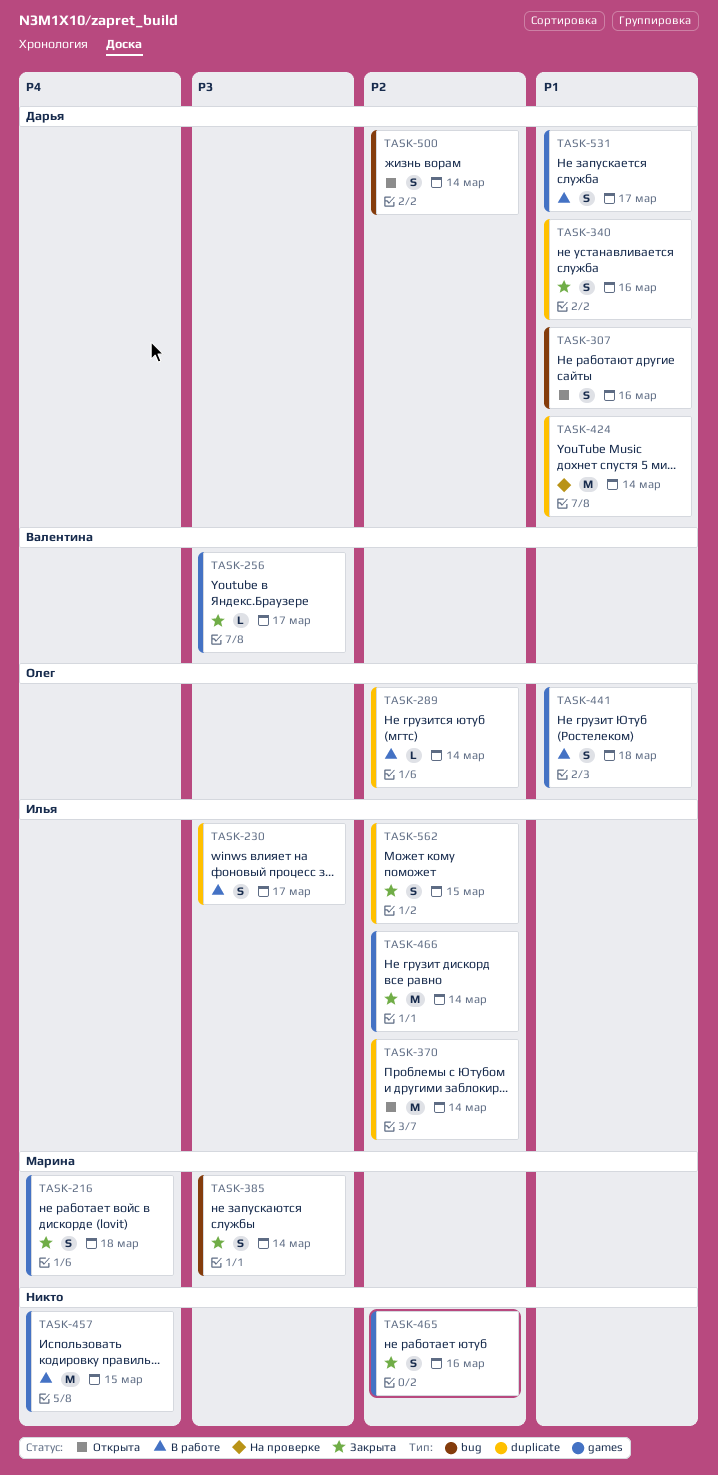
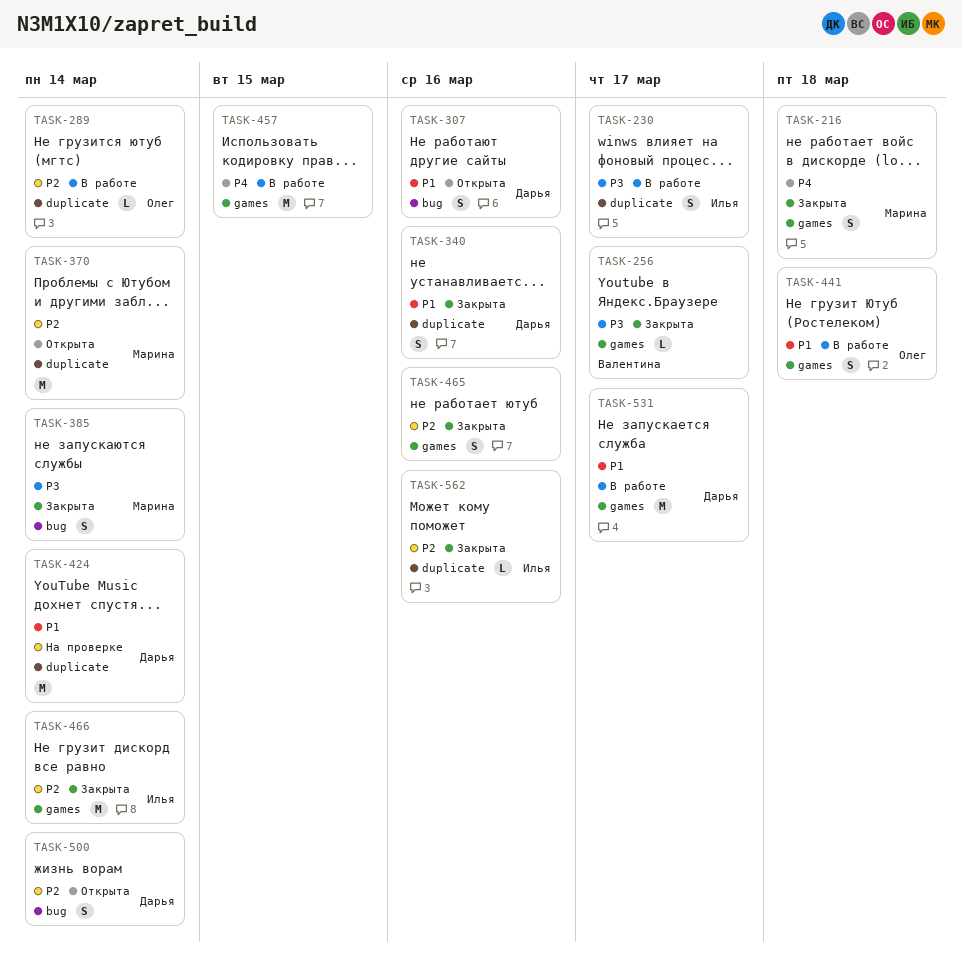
TASK-370, owner: Илья -> Марина
TASK-531, estimate: S -> M
TASK-562, estimate: S -> L
TASK-562, due: Mar 15 -> Mar 16

